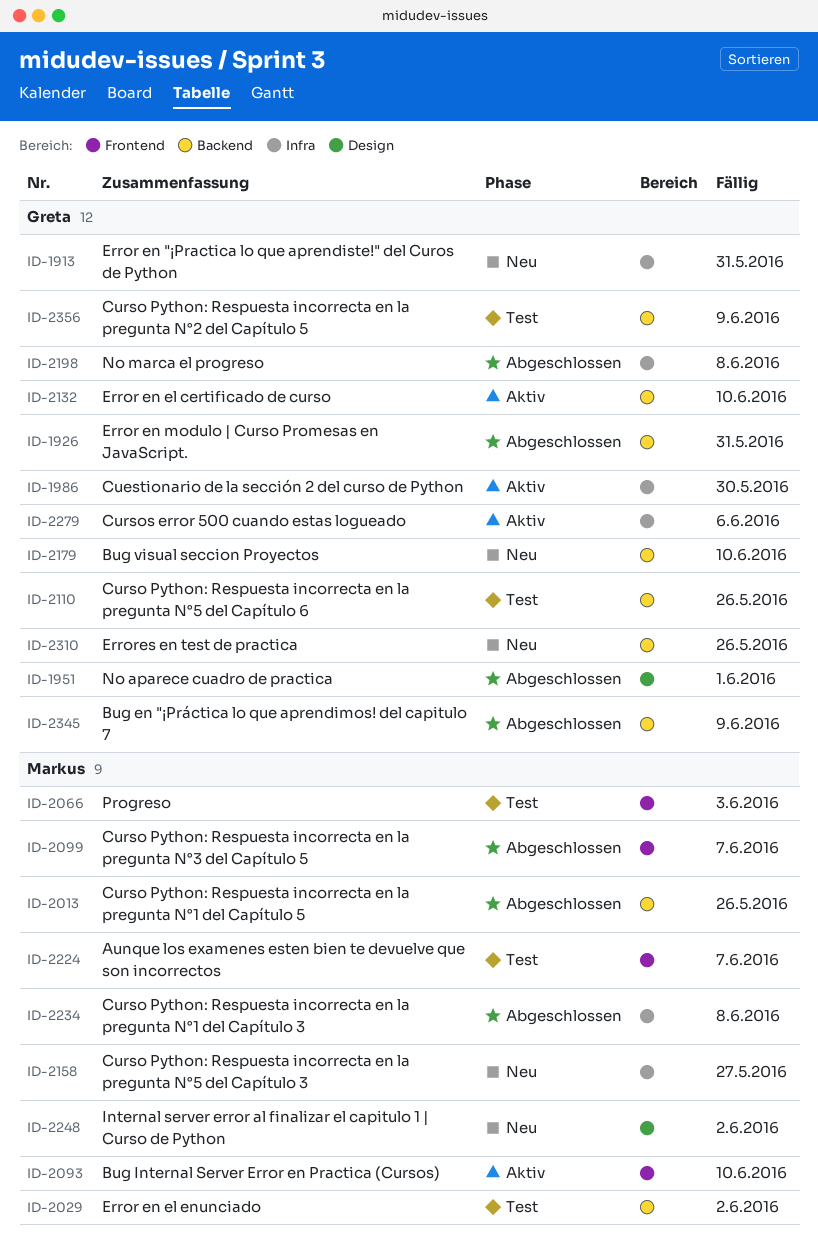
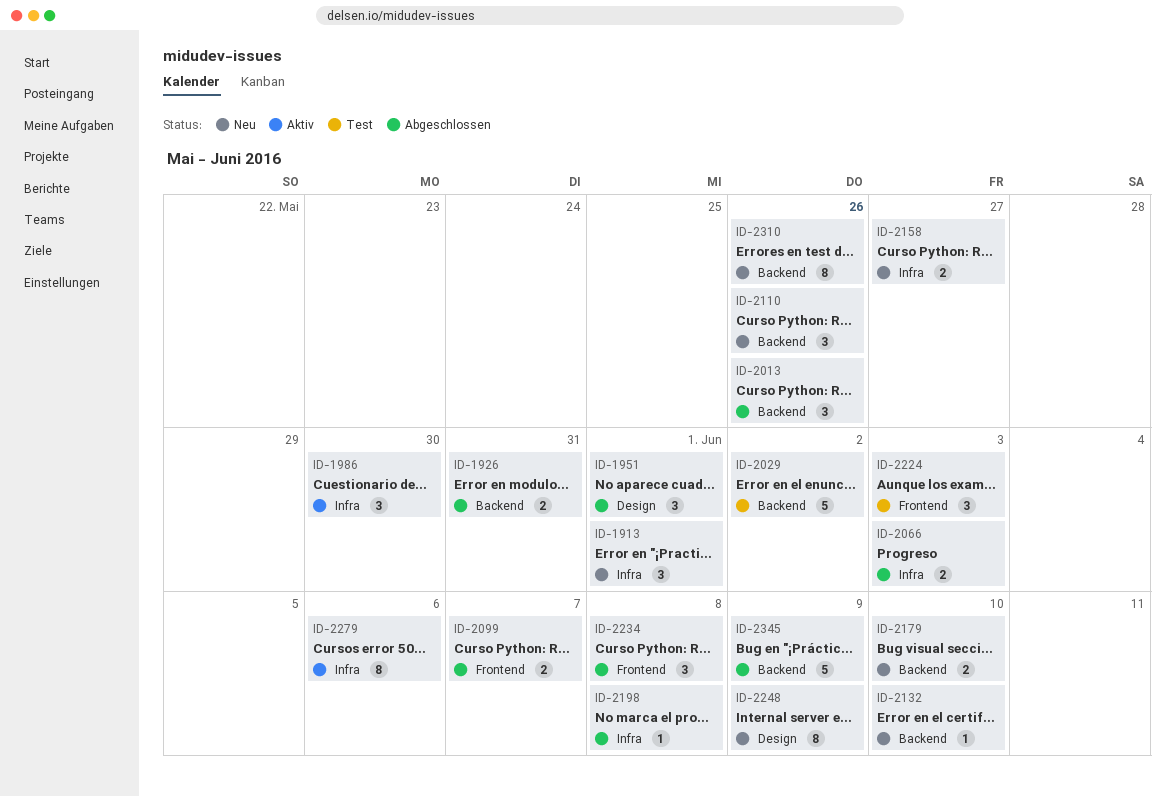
ID-1913, due: May 31 -> Jun 1
ID-2066, status: Test -> Abgeschlossen
ID-2066, label: Frontend -> Infra
ID-2093: present -> none
ID-2110, status: Test -> Neu
ID-2132, status: Aktiv -> Neu
ID-2224, due: Jun 7 -> Jun 3
ID-2234, label: Infra -> Frontend
ID-2248, due: Jun 2 -> Jun 9
ID-2356: present -> none

